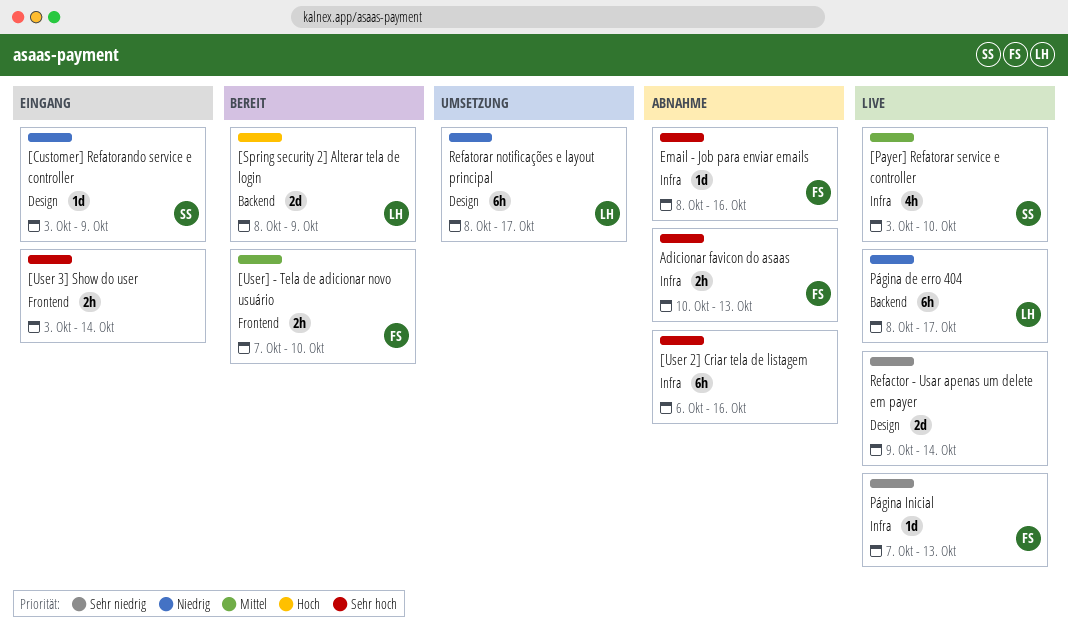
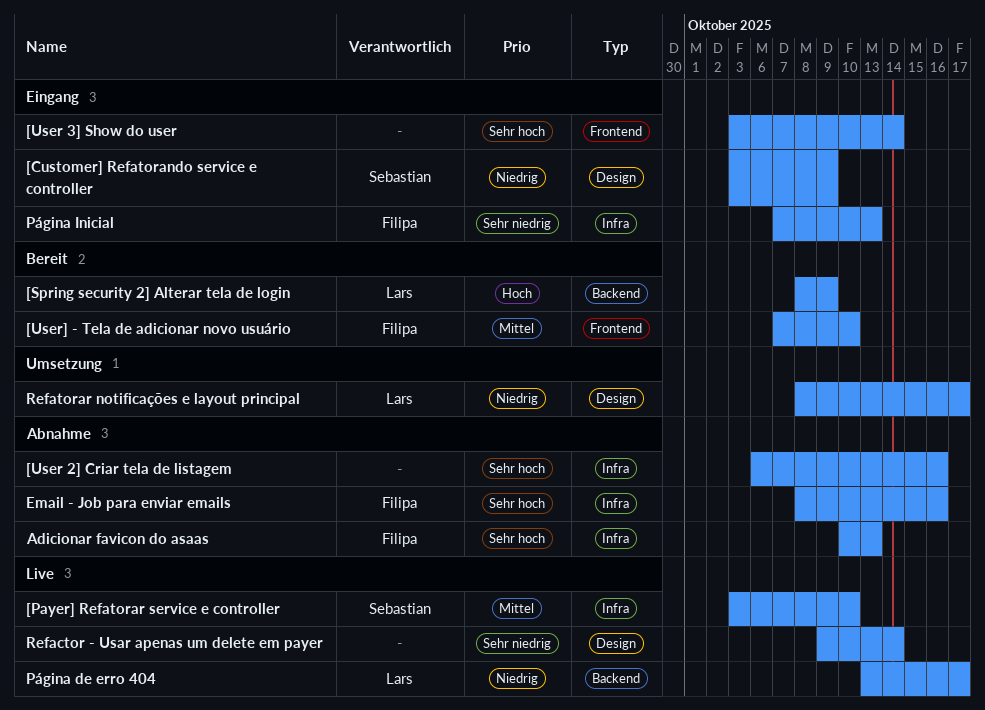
Página de erro 404, start: Oct 8 -> Oct 13
Página Inicial, status: Live -> Eingang

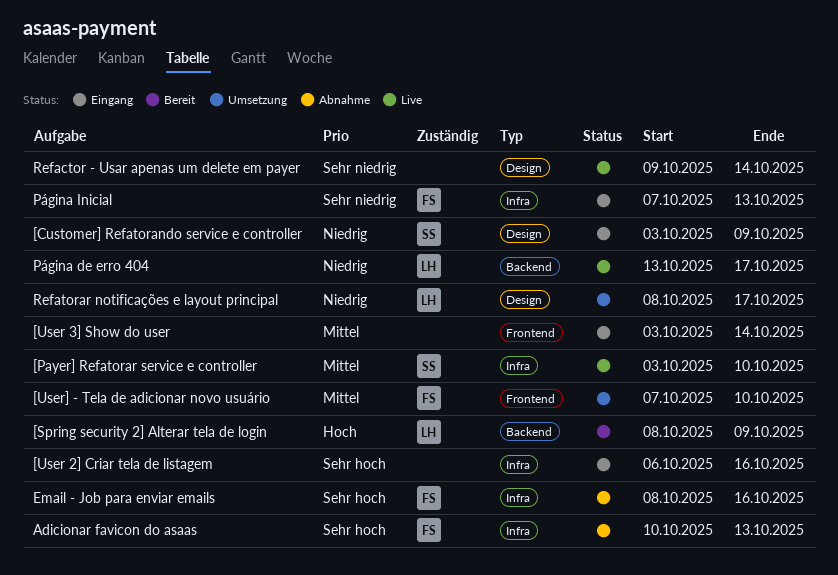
[User 2] Criar tela de listagem, status: Abnahme -> Eingang
[User 3] Show do user, priority: Sehr hoch -> Mittel
[User] - Tela de adicionar novo usuário, status: Bereit -> Umsetzung

